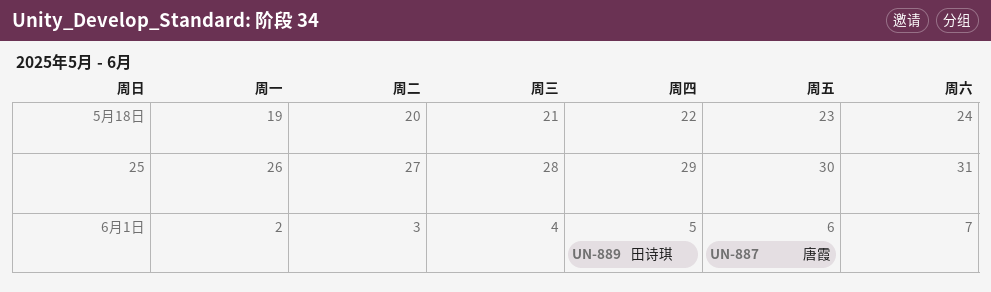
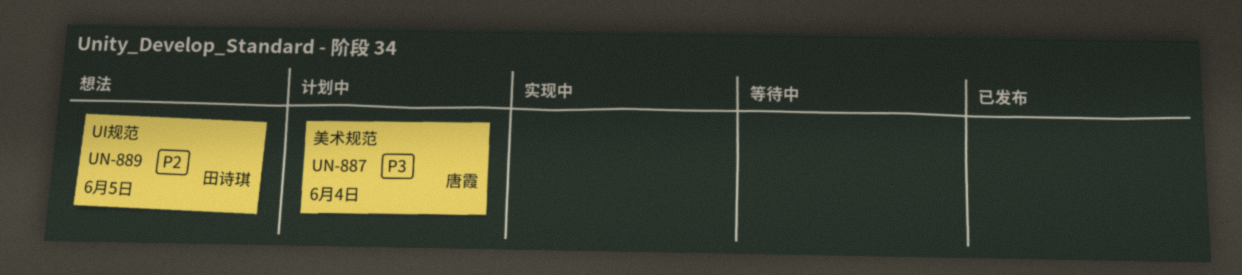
UN-887, due: Jun 6 -> Jun 4

